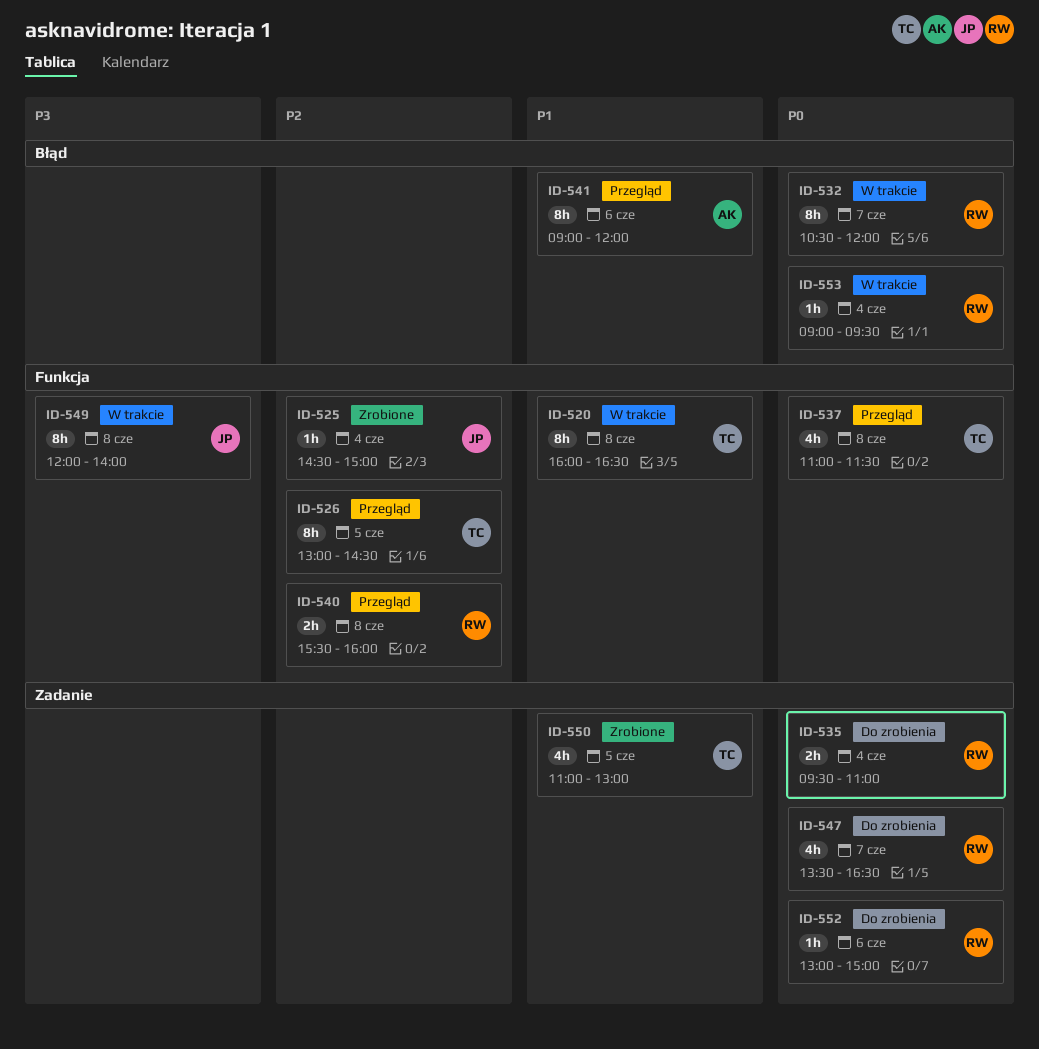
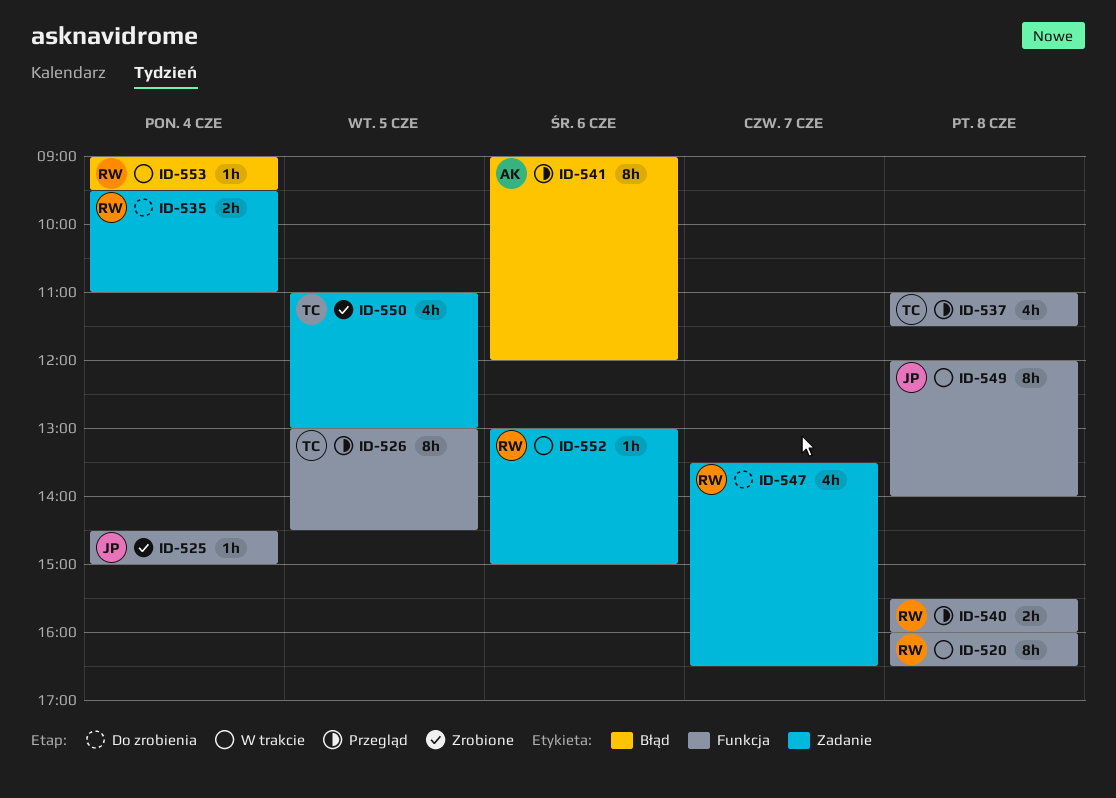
ID-520, owner: TC -> RW
ID-532: present -> none
ID-552, status: Do zrobienia -> W trakcie

